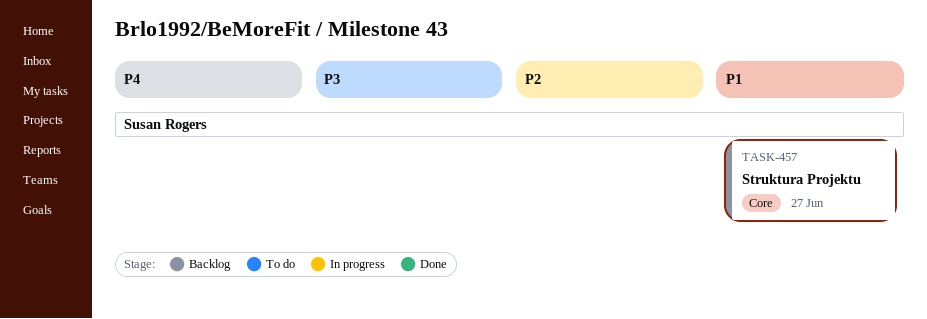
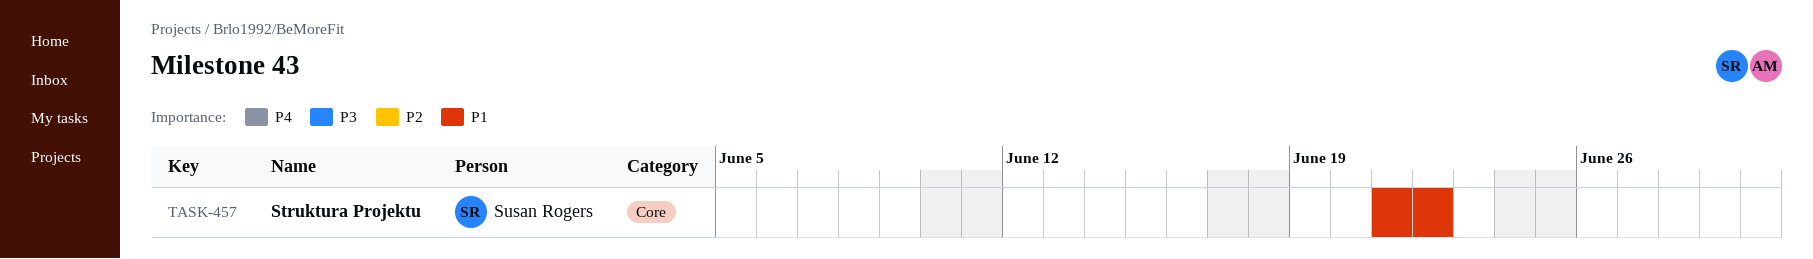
TASK-457, due: Jun 27 -> Jun 22

